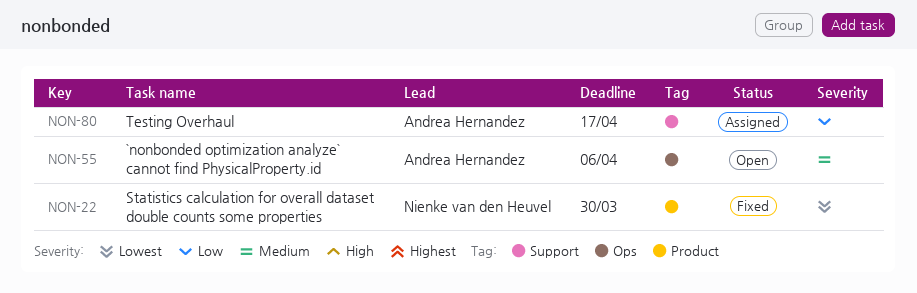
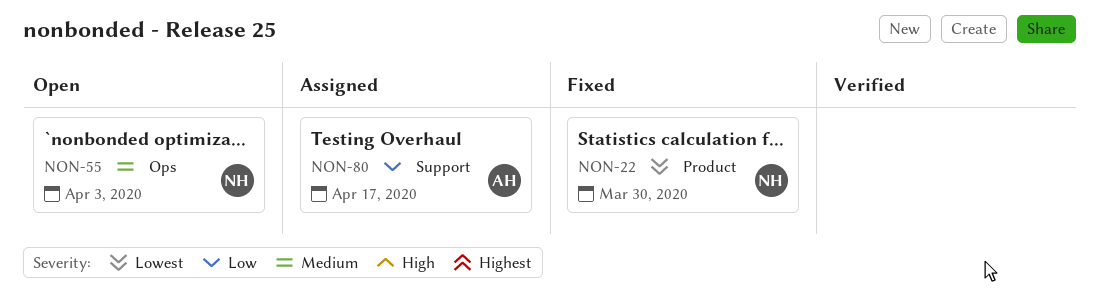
NON-55, owner: Andrea Hernandez -> Nienke van den Heuvel
NON-55, due: Apr 6 -> Apr 3

